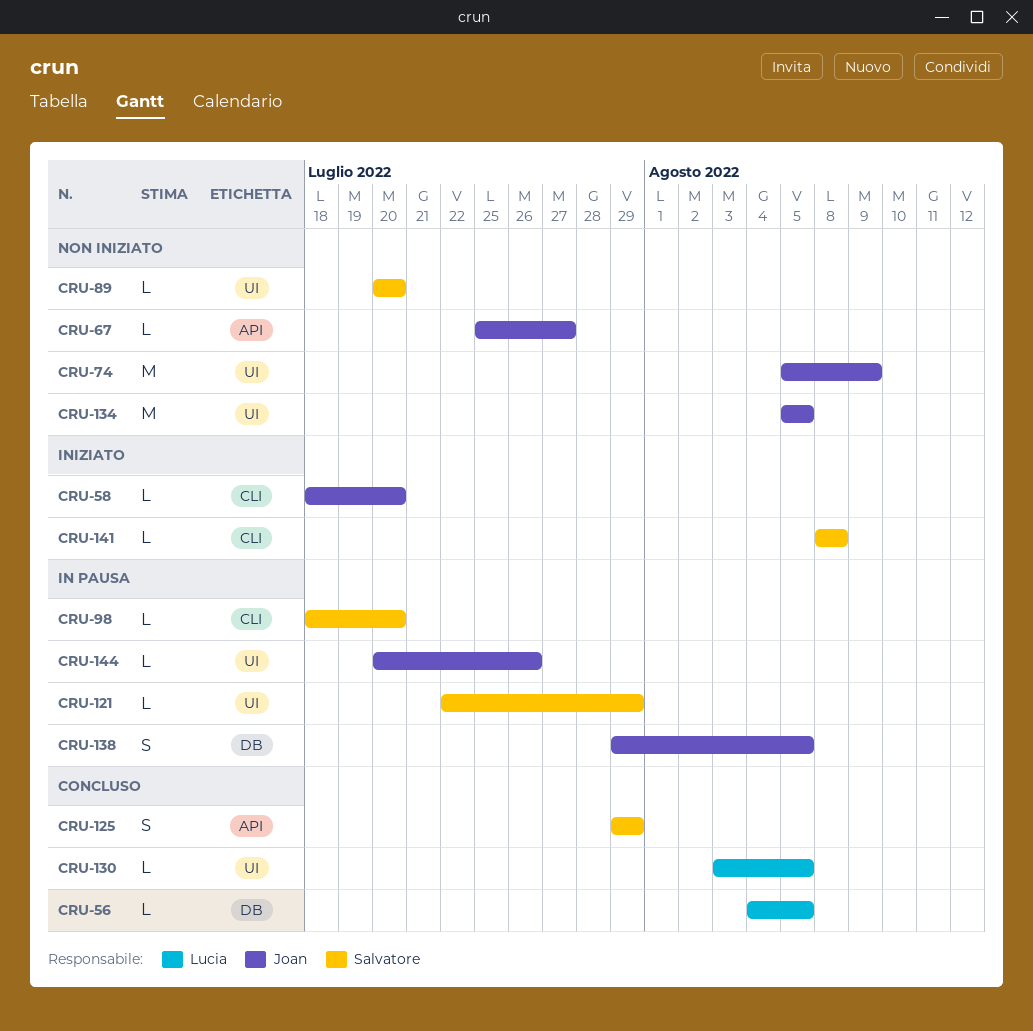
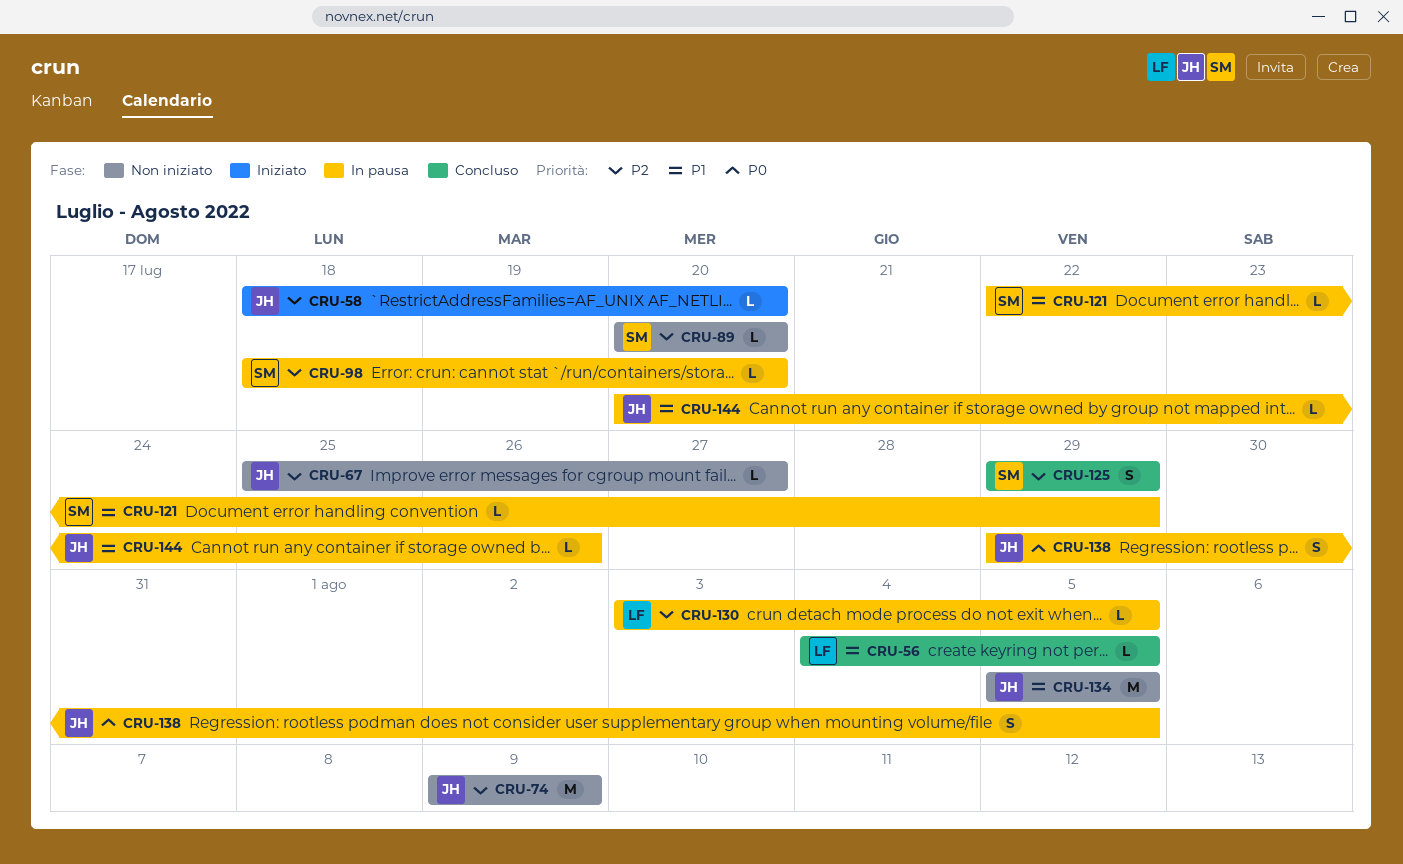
CRU-74, start: Aug 5 -> Aug 9
CRU-130, status: Concluso -> In pausa
CRU-141: present -> none

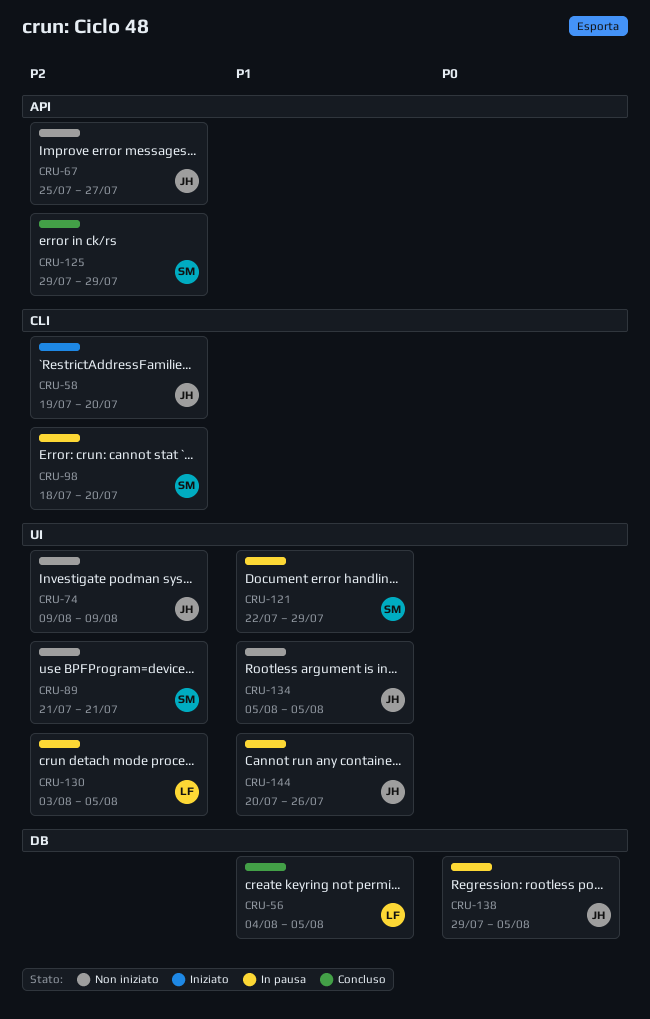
CRU-58, start: Jul 18 -> Jul 19
CRU-89, start: Jul 20 -> Jul 21
CRU-89, due: Jul 20 -> Jul 21

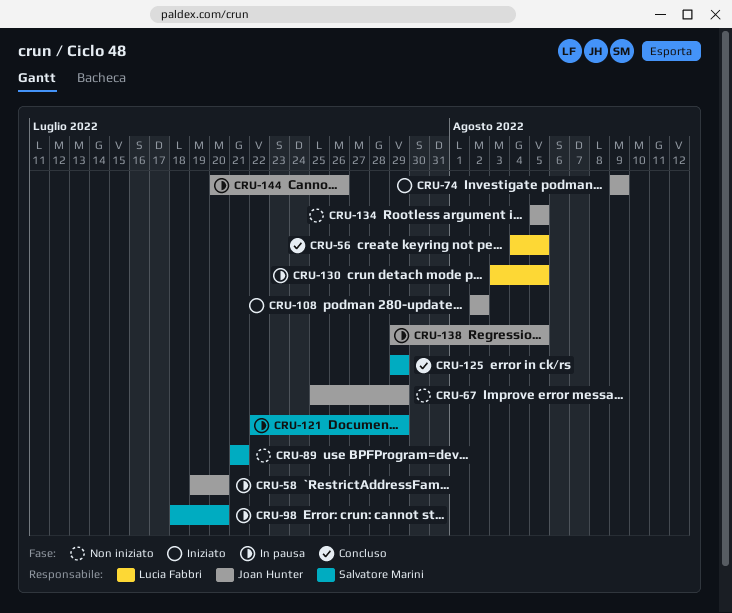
CRU-58, status: Iniziato -> In pausa
CRU-67, due: Jul 27 -> Jul 29
CRU-74, status: Non iniziato -> Iniziato
CRU-108: none -> present

